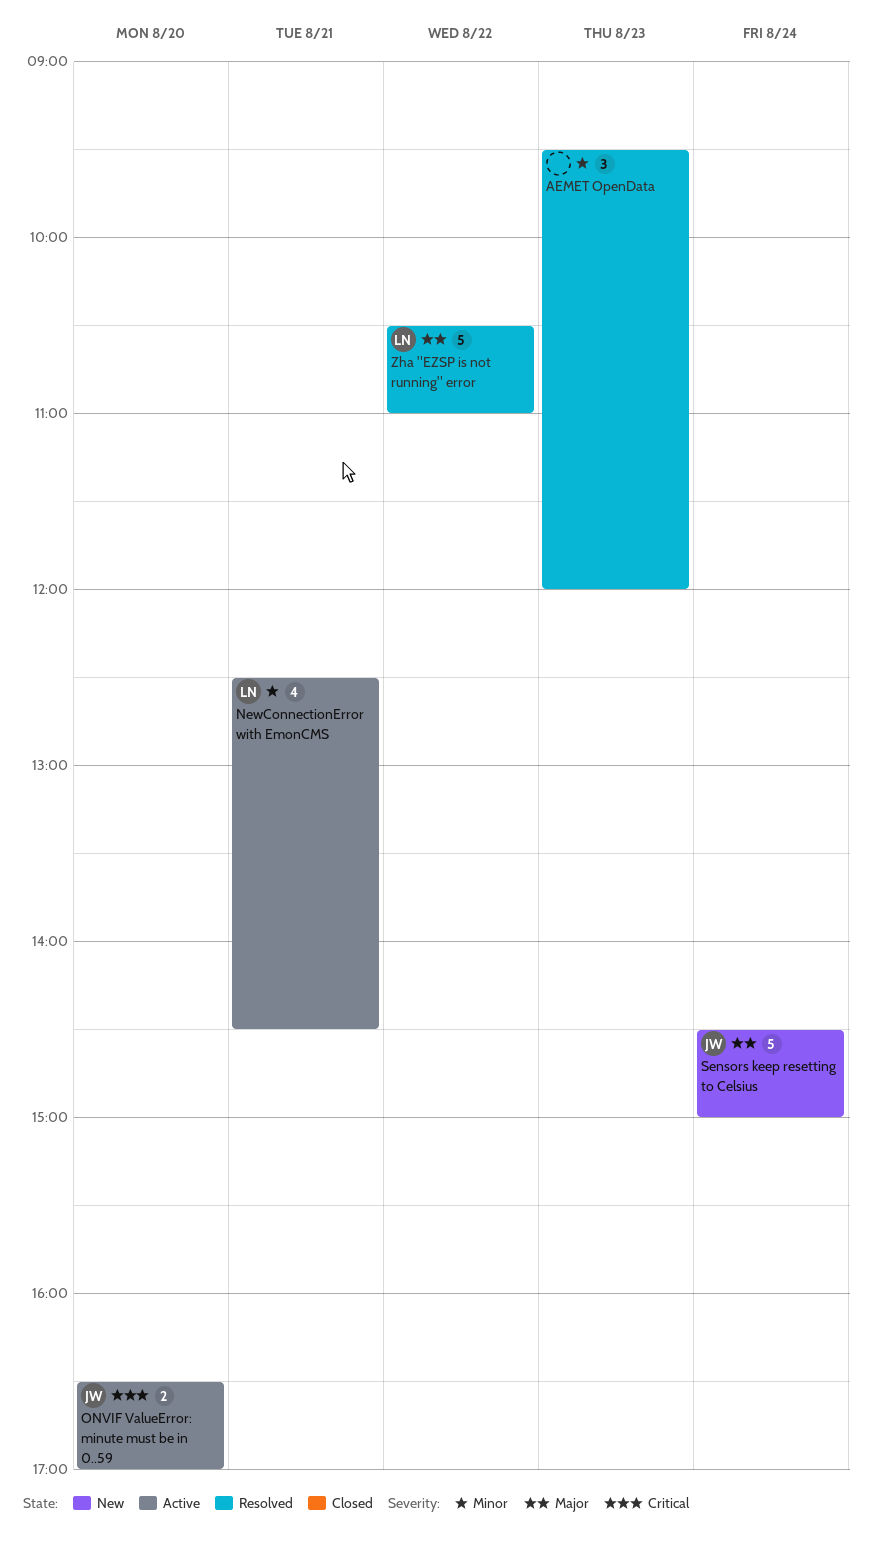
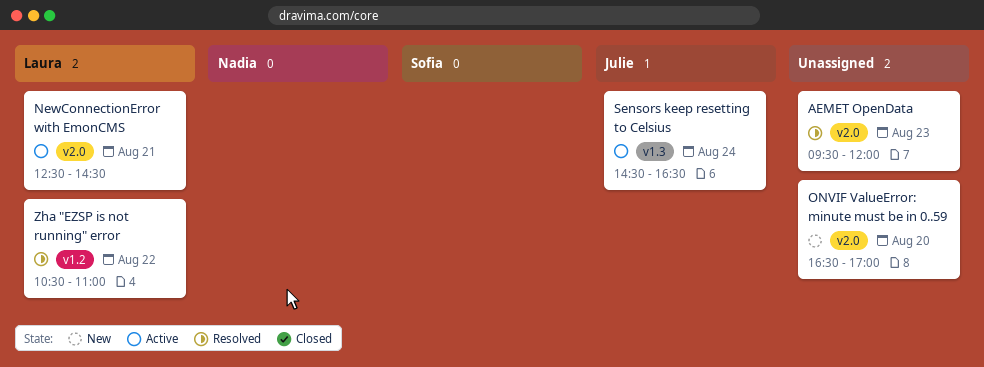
ONVIF ValueError: minute must be in 0..59, status: Active -> New
ONVIF ValueError: minute must be in 0..59, owner: Julie -> none
Sensors keep resetting to Celsius, status: New -> Active
Sensors keep resetting to Celsius, ends: 15:00 -> 16:30

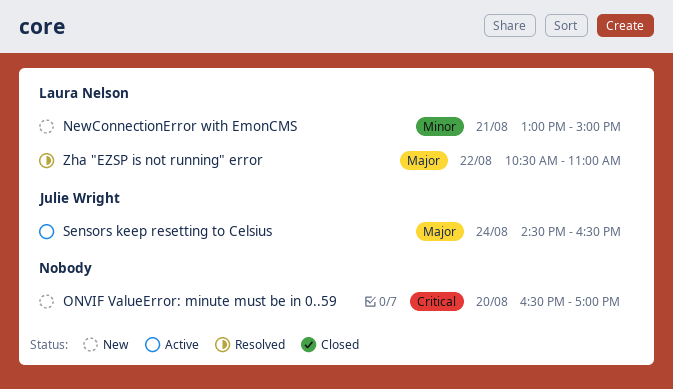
AEMET OpenData: present -> none
NewConnectionError with EmonCMS, status: Active -> New
NewConnectionError with EmonCMS, begins: 12:30 -> 13:00
NewConnectionError with EmonCMS, ends: 14:30 -> 15:00

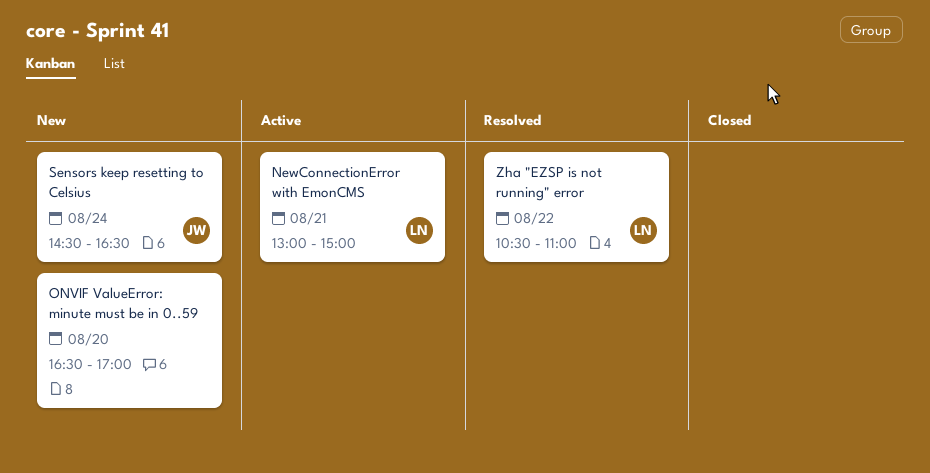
NewConnectionError with EmonCMS, status: New -> Active
Sensors keep resetting to Celsius, status: Active -> New

